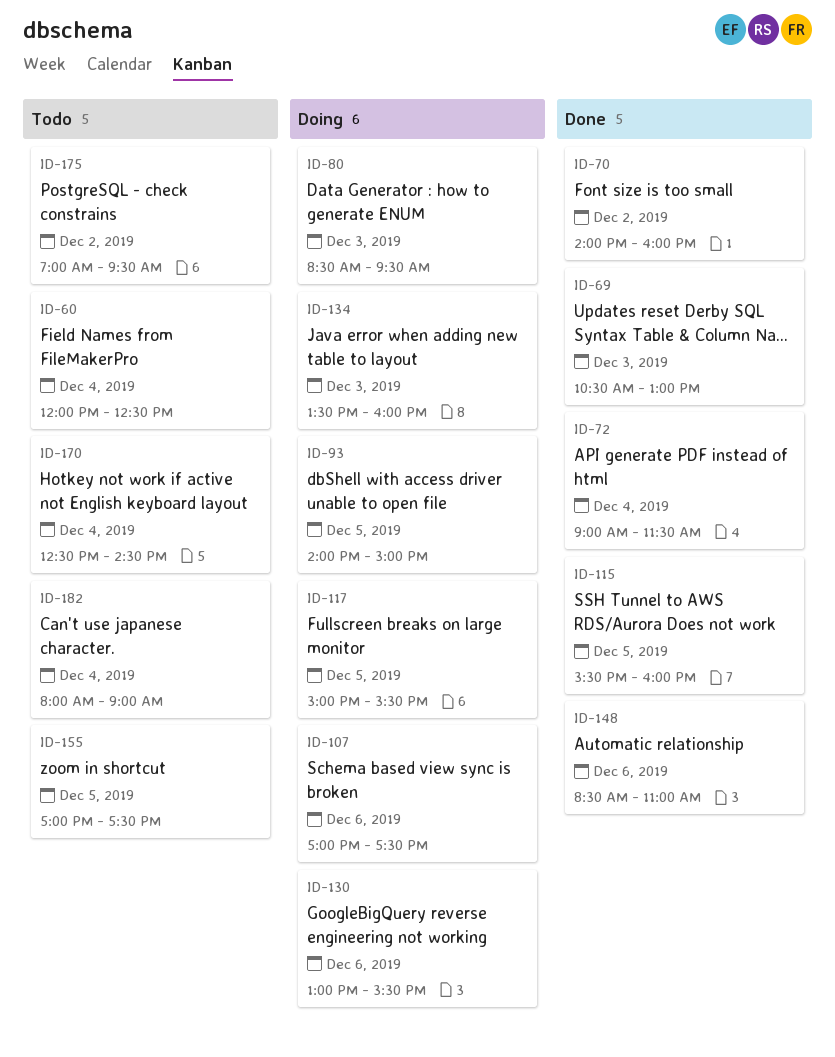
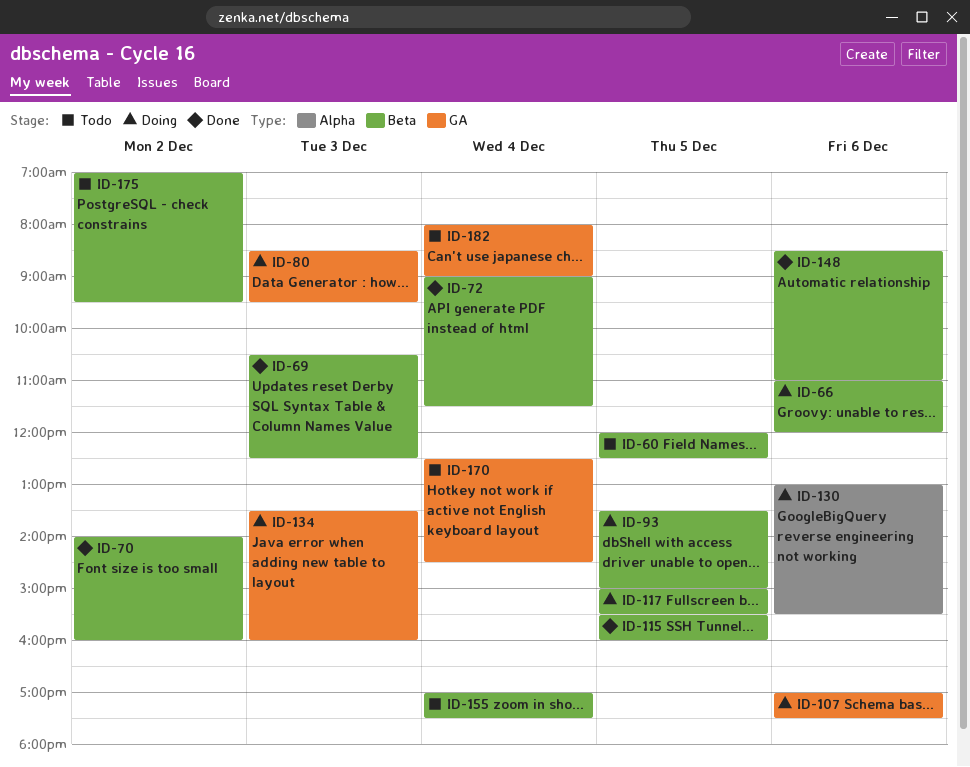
ID-60, day: Dec 4 -> Dec 5
ID-66: none -> present
ID-69, ends: 13:00 -> 12:30
ID-93, begins: 14:00 -> 13:30
ID-155, day: Dec 5 -> Dec 4

